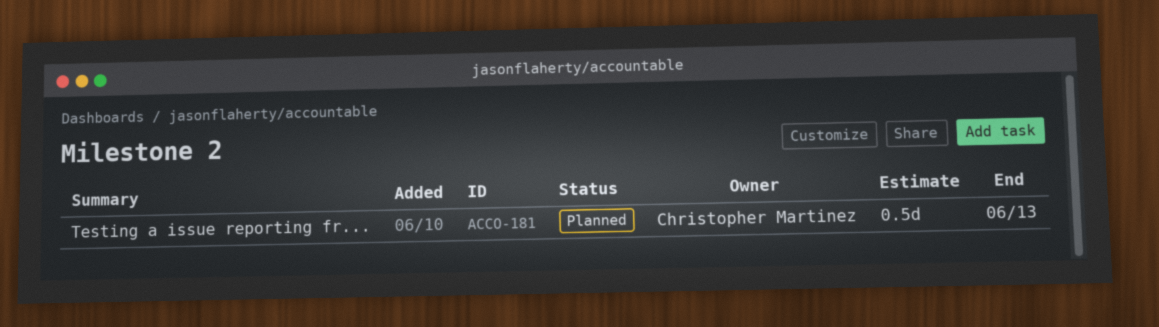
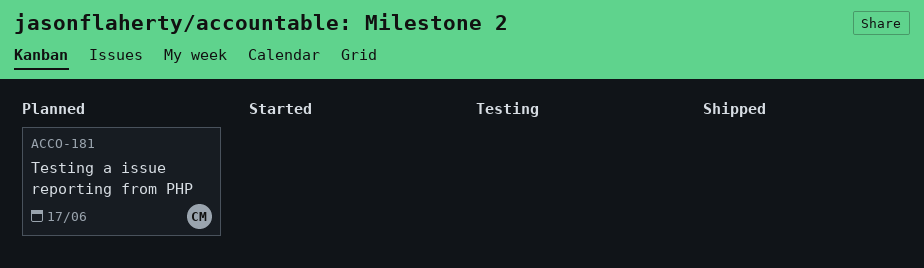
ACCO-181, due: Jun 13 -> Jun 17

